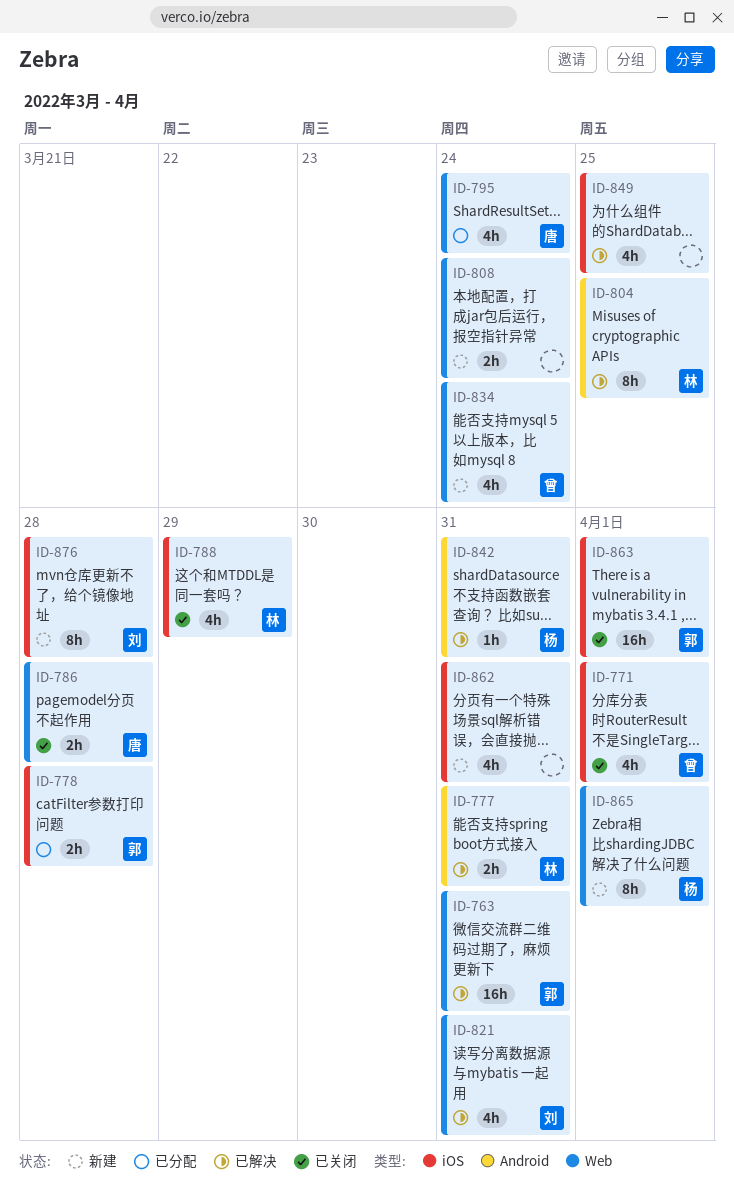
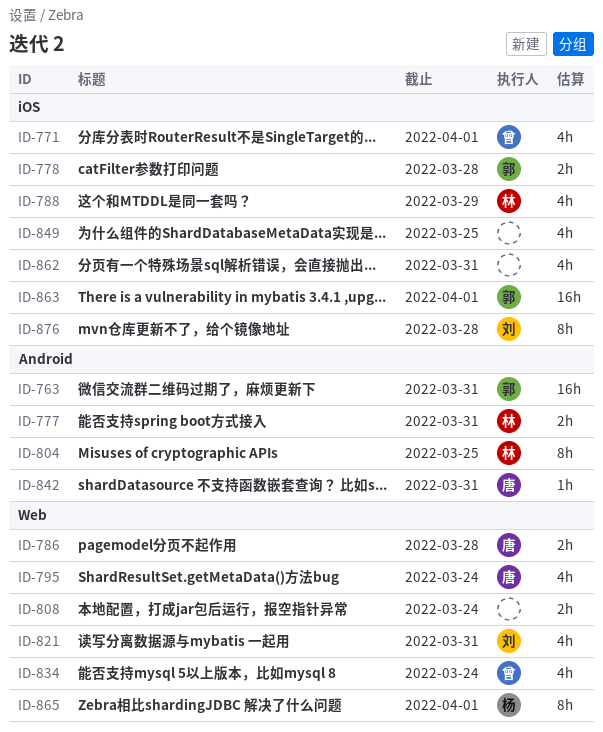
ID-763, label: Web -> Android
ID-842, owner: 杨 -> 唐

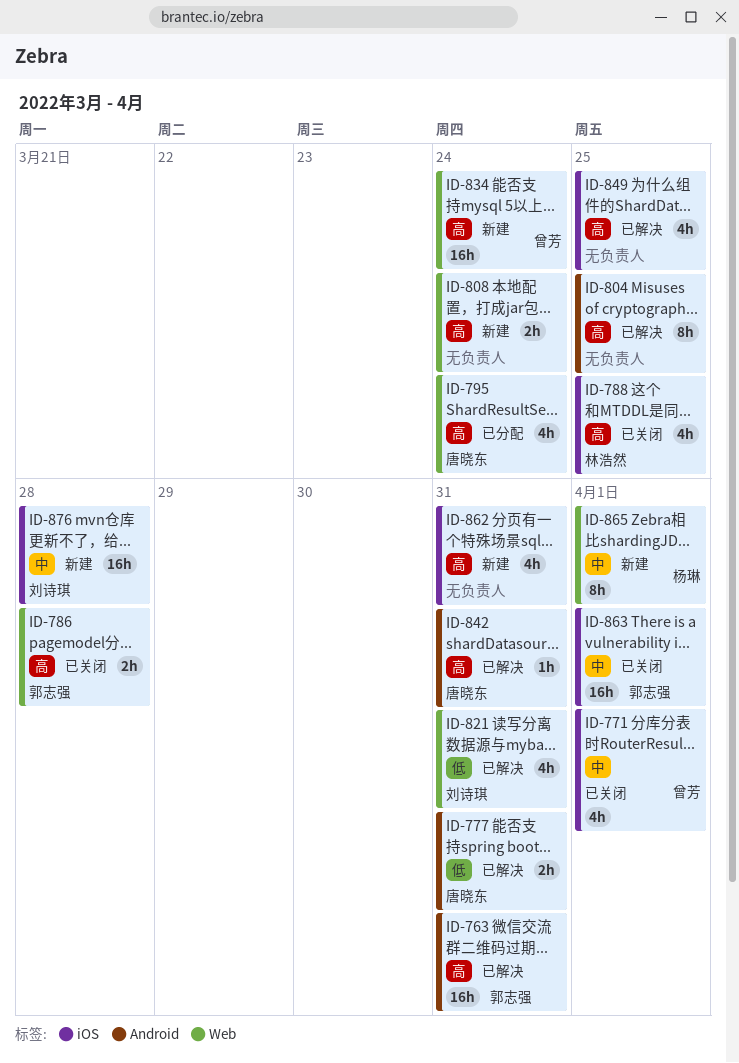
ID-777, owner: 林浩然 -> 唐晓东
ID-778: present -> none
ID-786, owner: 唐晓东 -> 郭志强
ID-788, due: Mar 29 -> Mar 25
ID-804, owner: 林浩然 -> none
ID-834, estimate: 4h -> 16h
ID-876, estimate: 8h -> 16h

